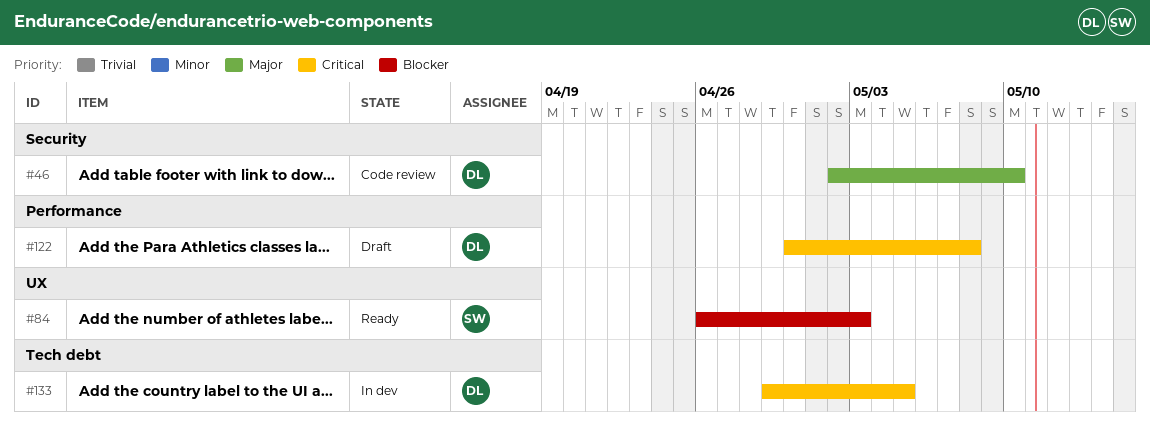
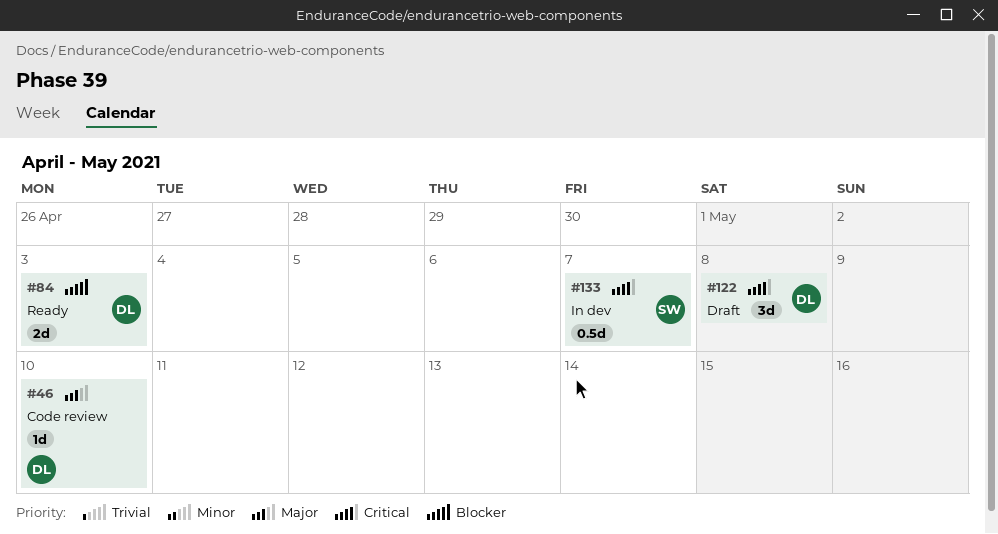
#84, owner: SW -> DL
#133, owner: DL -> SW
#133, due: May 5 -> May 7

